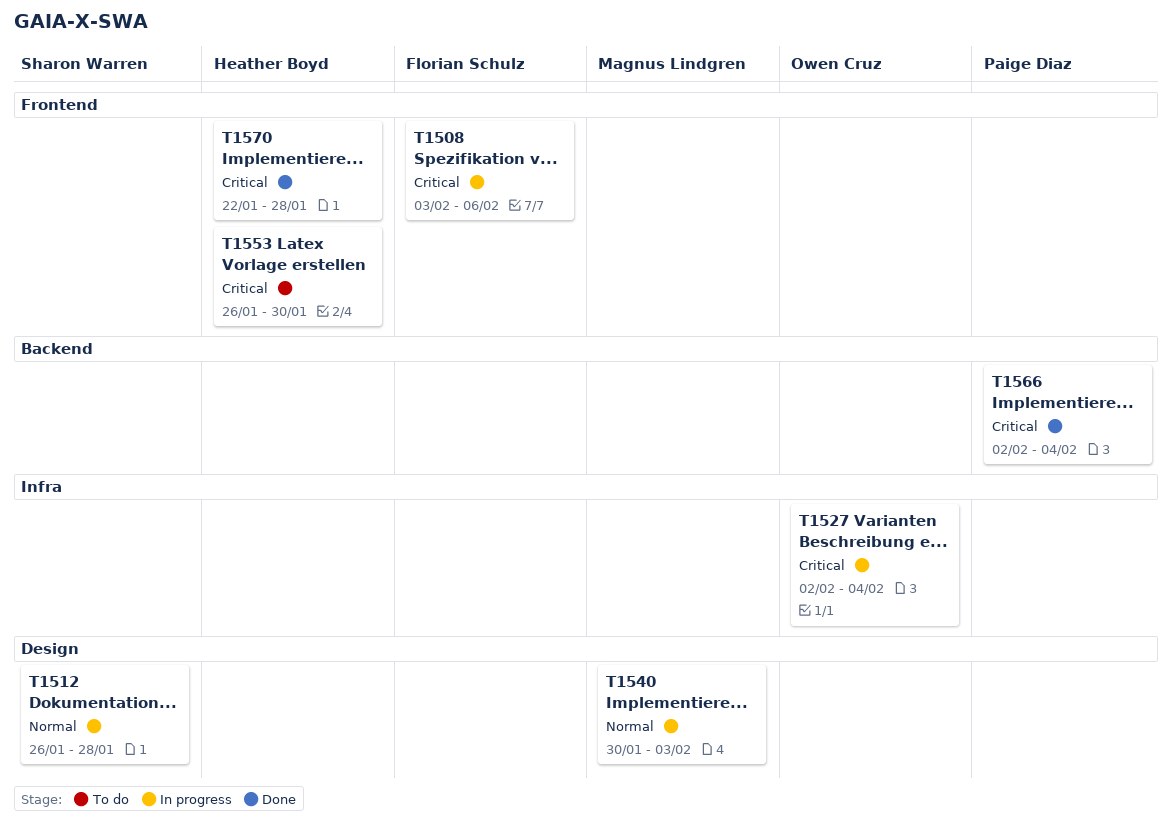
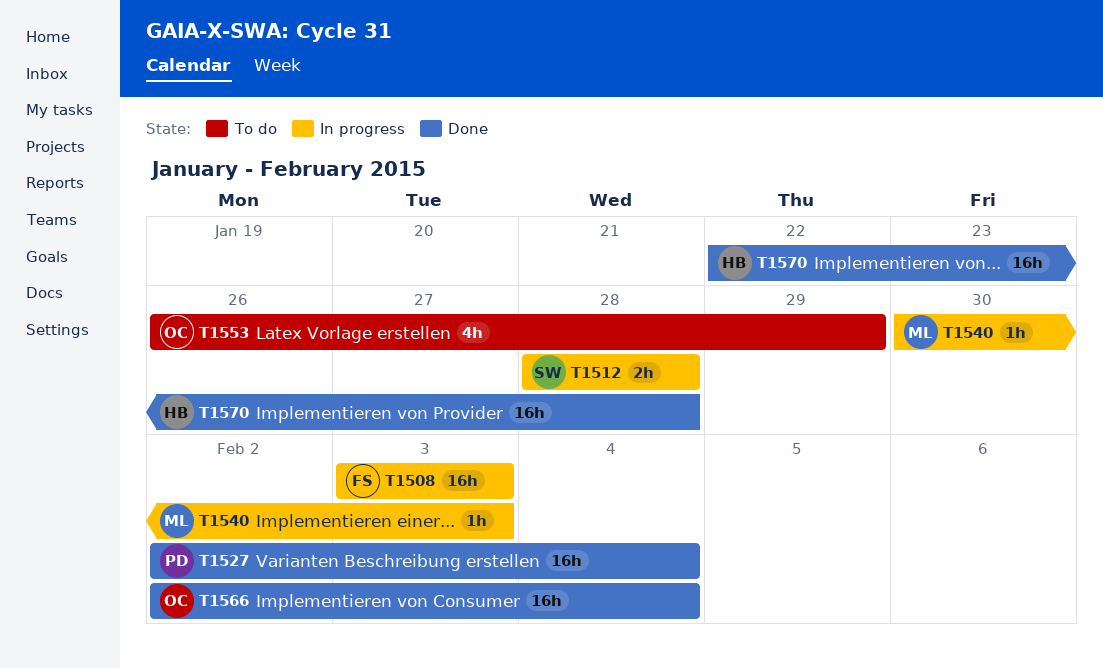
T1508, due: Feb 6 -> Feb 3
T1512, start: Jan 26 -> Jan 28
T1527, status: In progress -> Done
T1527, owner: Owen Cruz -> Paige Diaz
T1553, owner: Heather Boyd -> Owen Cruz
T1553, due: Jan 30 -> Jan 29
T1566, owner: Paige Diaz -> Owen Cruz

